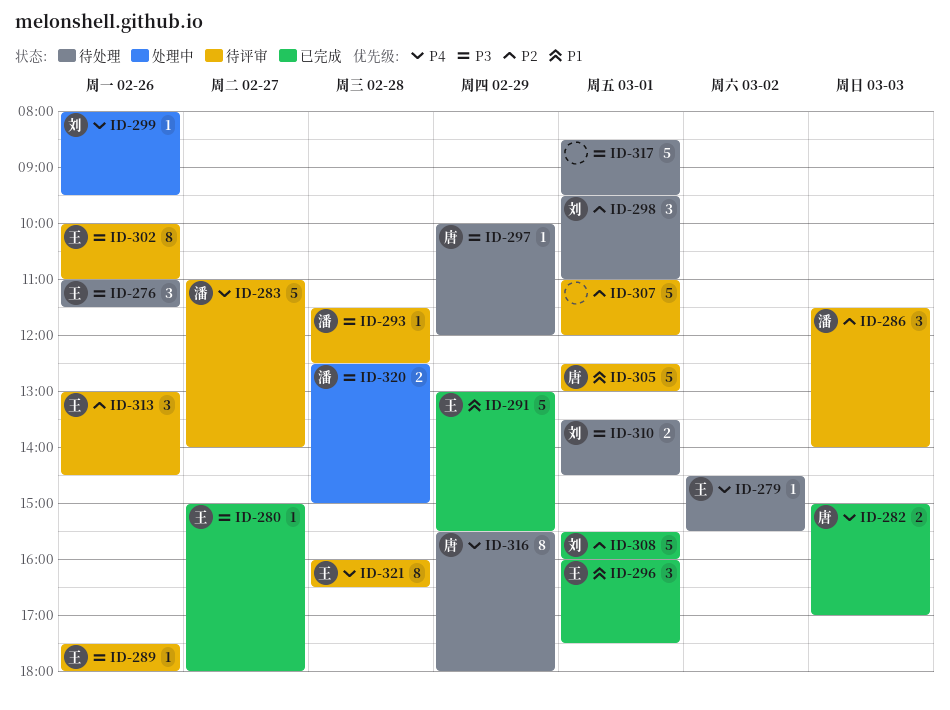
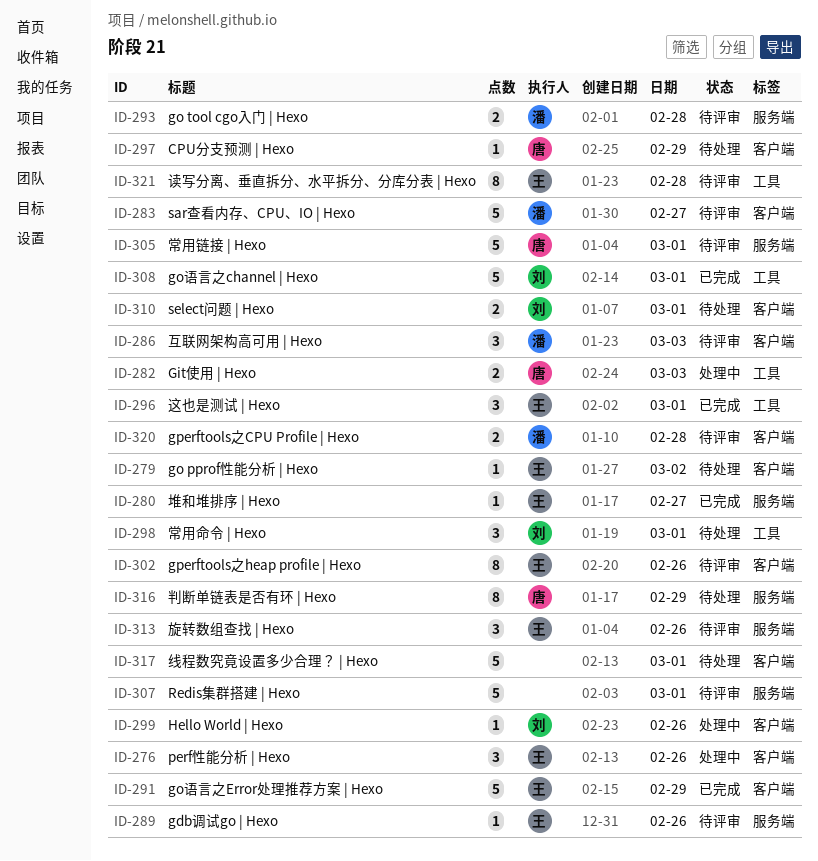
ID-276, status: 待处理 -> 处理中
ID-282, status: 已完成 -> 处理中
ID-293, estimate: 1 -> 2
ID-320, status: 处理中 -> 待评审

